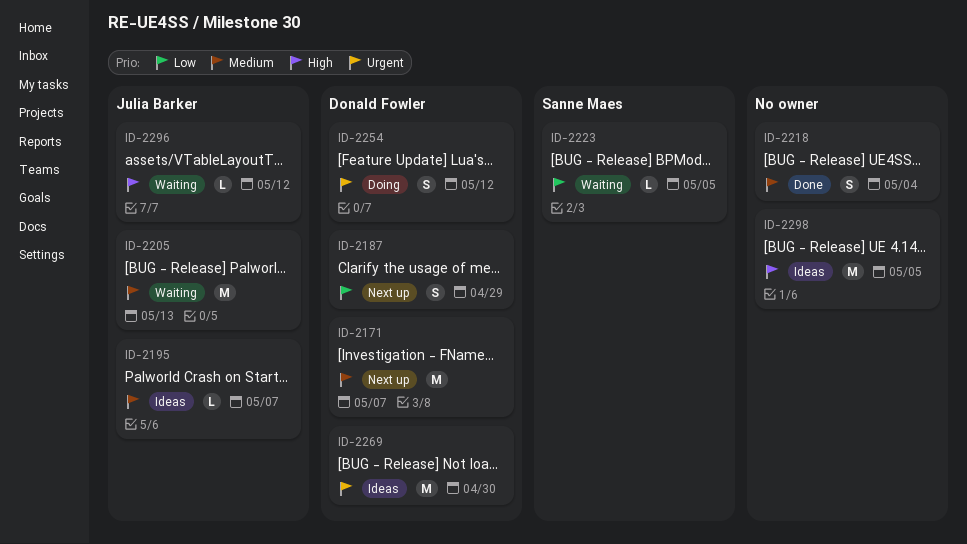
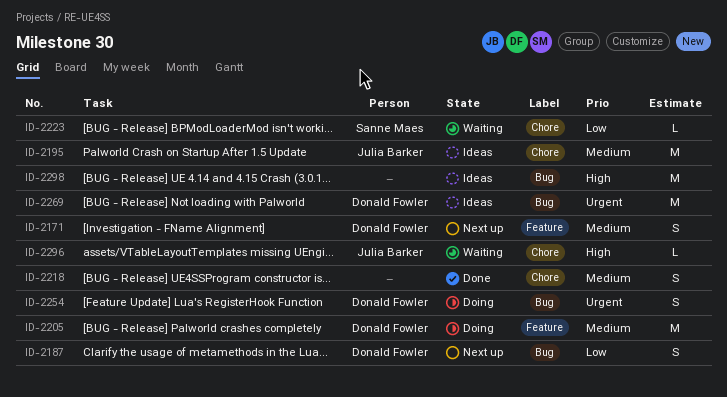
ID-2171, estimate: M -> S
ID-2195, estimate: L -> M
ID-2205, status: Waiting -> Doing
ID-2205, owner: Julia Barker -> Donald Fowler

